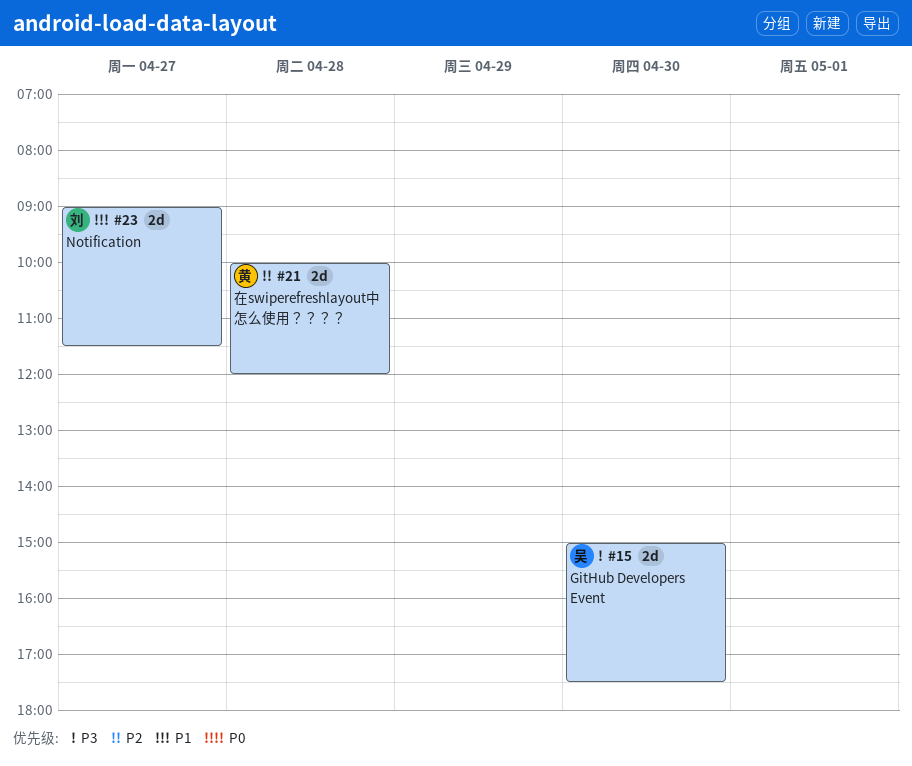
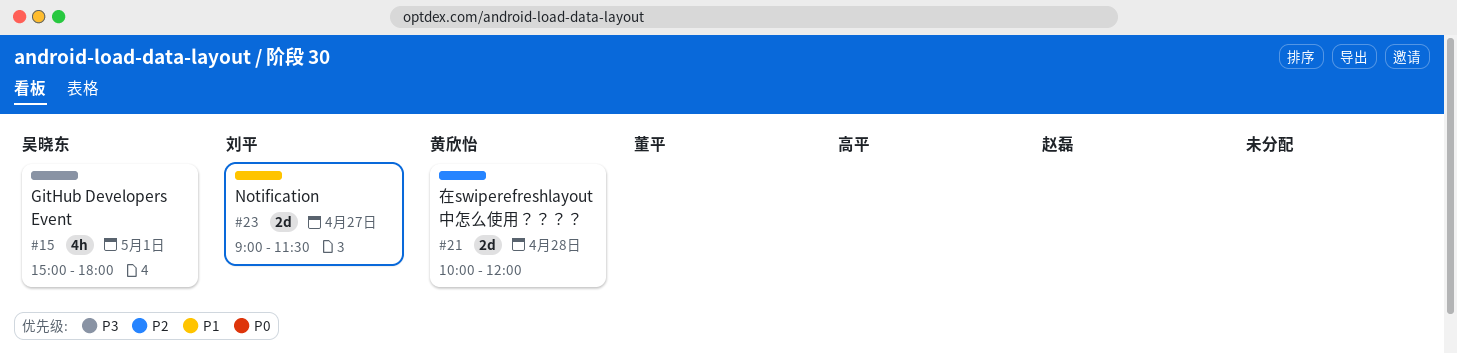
#15, estimate: 2d -> 4h
#15, day: Apr 30 -> May 1
#15, ends: 17:30 -> 18:00

